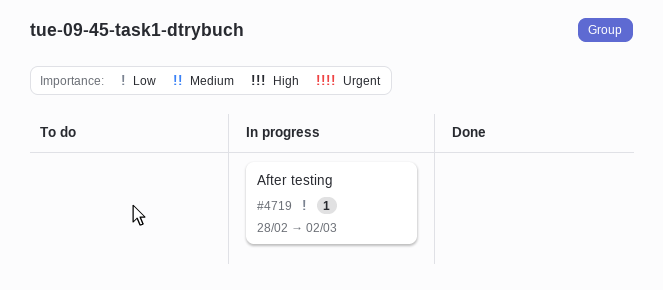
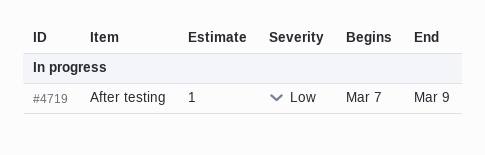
#4719, start: Feb 28 -> Mar 7
#4719, due: Mar 2 -> Mar 9

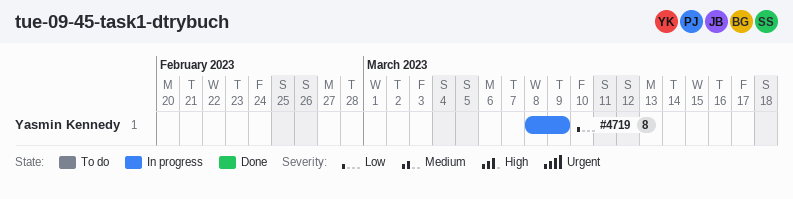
#4719, estimate: 1 -> 8
#4719, start: Mar 7 -> Mar 8

